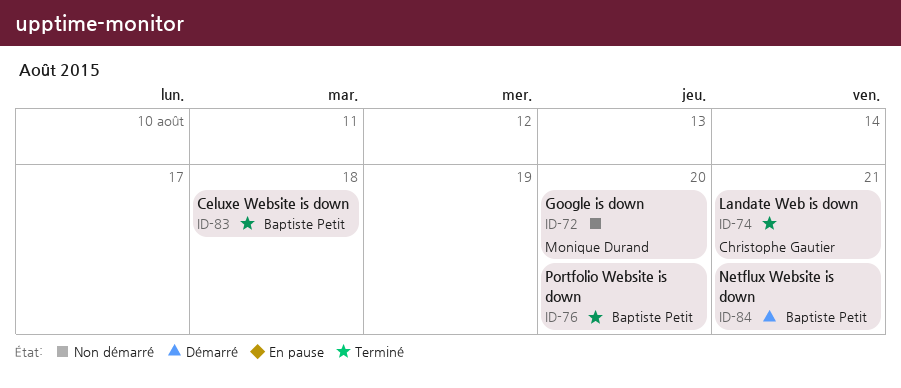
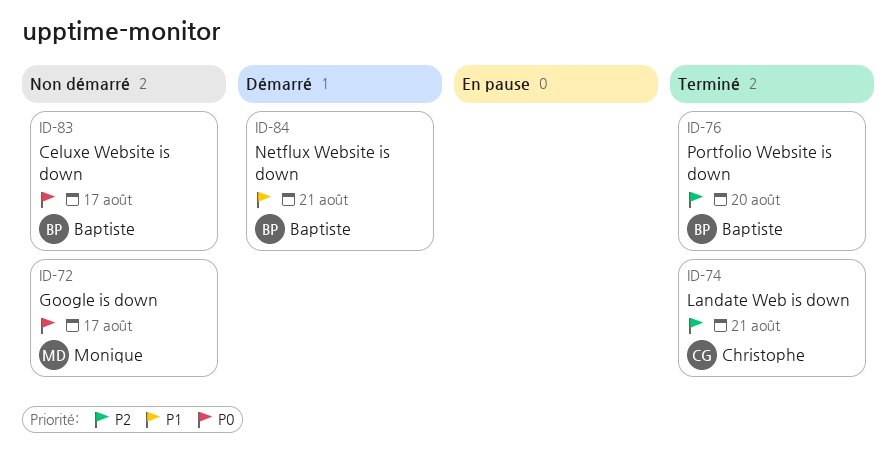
ID-72, due: Aug 20 -> Aug 17
ID-83, status: Terminé -> Non démarré
ID-83, due: Aug 18 -> Aug 17

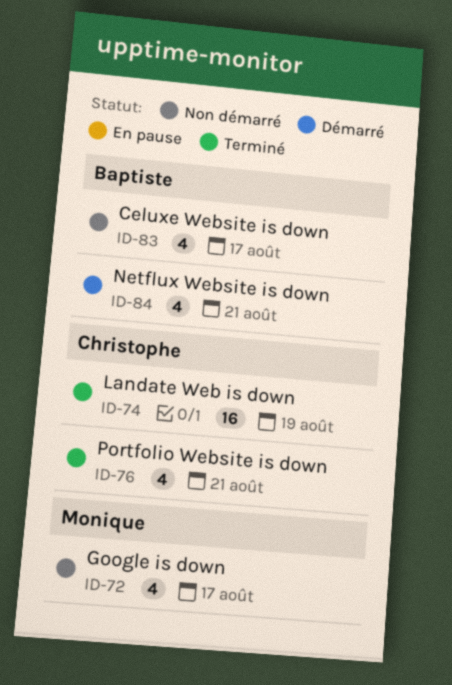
ID-74, due: Aug 21 -> Aug 19
ID-76, owner: Baptiste -> Christophe
ID-76, due: Aug 20 -> Aug 21

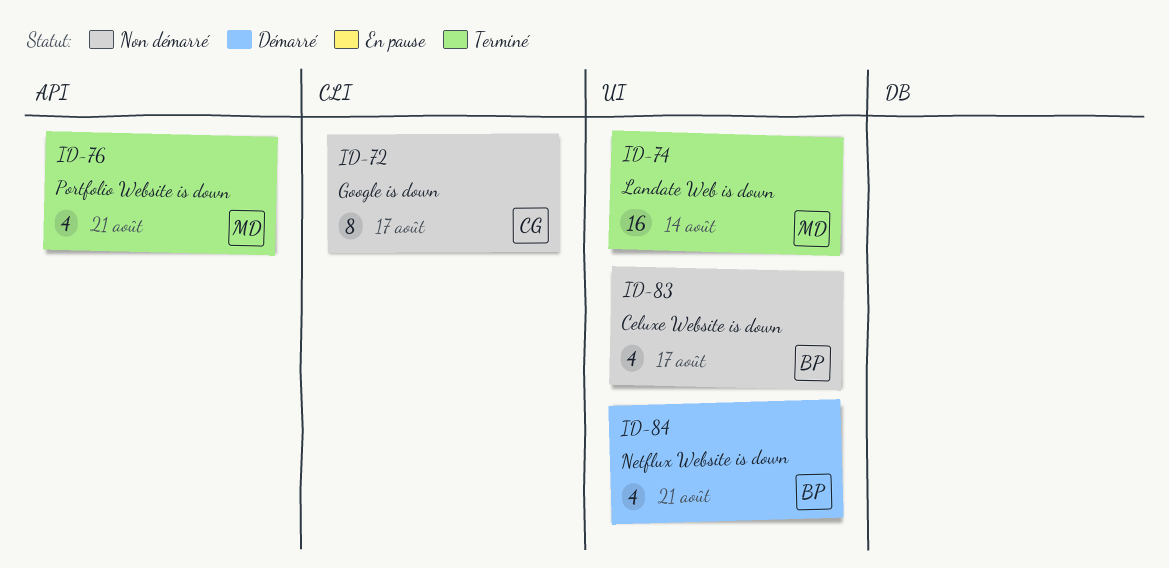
ID-72, owner: Monique -> Christophe
ID-72, estimate: 4 -> 8
ID-74, owner: Christophe -> Monique
ID-74, due: Aug 19 -> Aug 14
ID-76, owner: Christophe -> Monique

